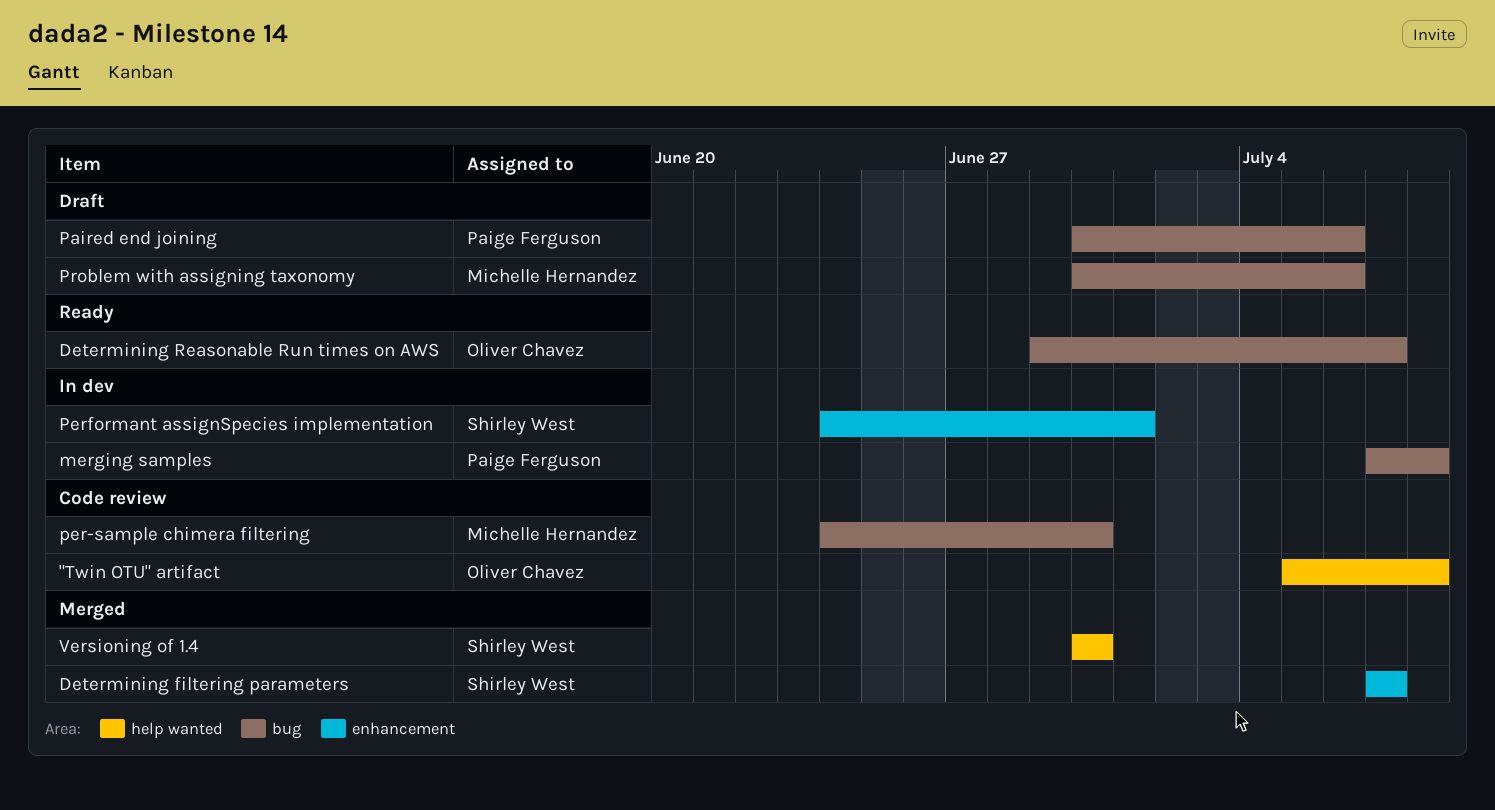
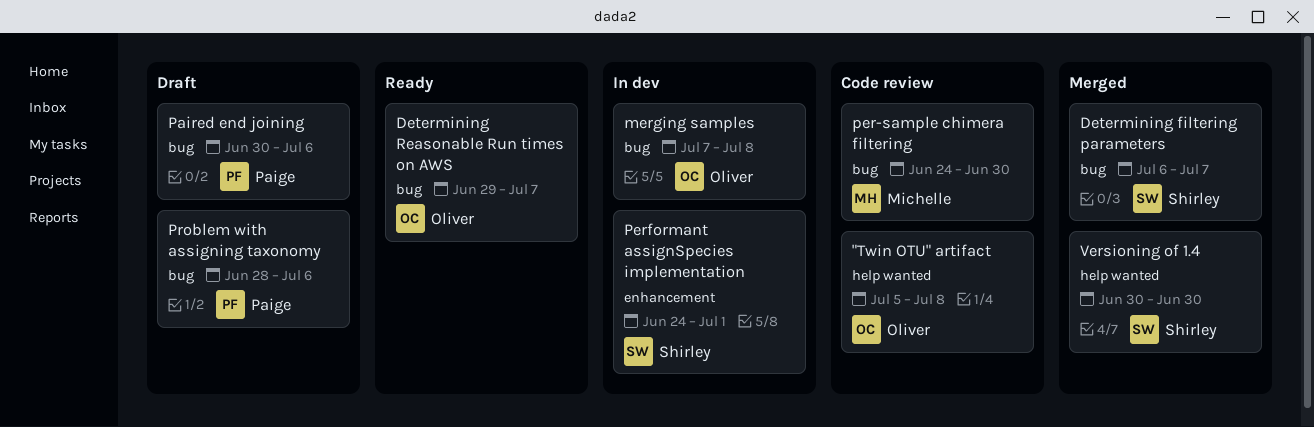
Determining filtering parameters, label: enhancement -> bug
Determining filtering parameters, start: Jul 7 -> Jul 6
merging samples, owner: Paige Ferguson -> Oliver Chavez
Problem with assigning taxonomy, owner: Michelle Hernandez -> Paige Ferguson
Problem with assigning taxonomy, start: Jun 30 -> Jun 28

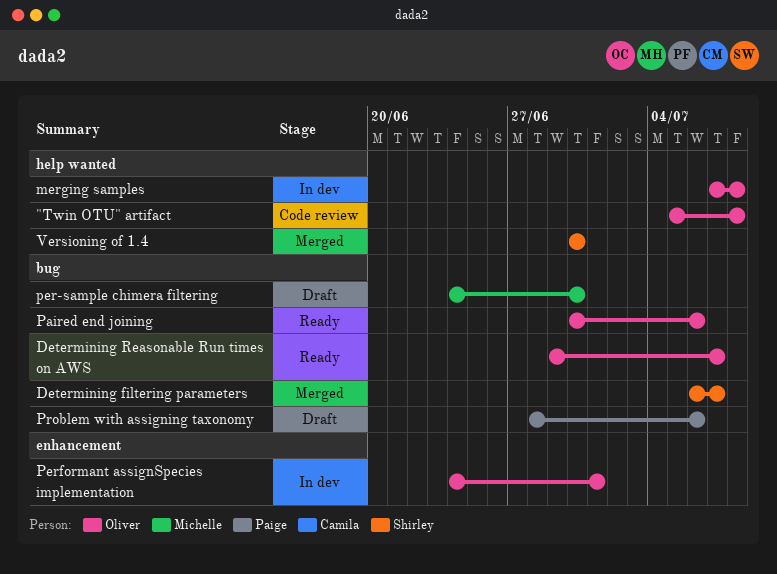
merging samples, label: bug -> help wanted
Paired end joining, status: Draft -> Ready
Paired end joining, owner: Paige -> Oliver
per-sample chimera filtering, status: Code review -> Draft
Performant assignSpecies implementation, owner: Shirley -> Oliver

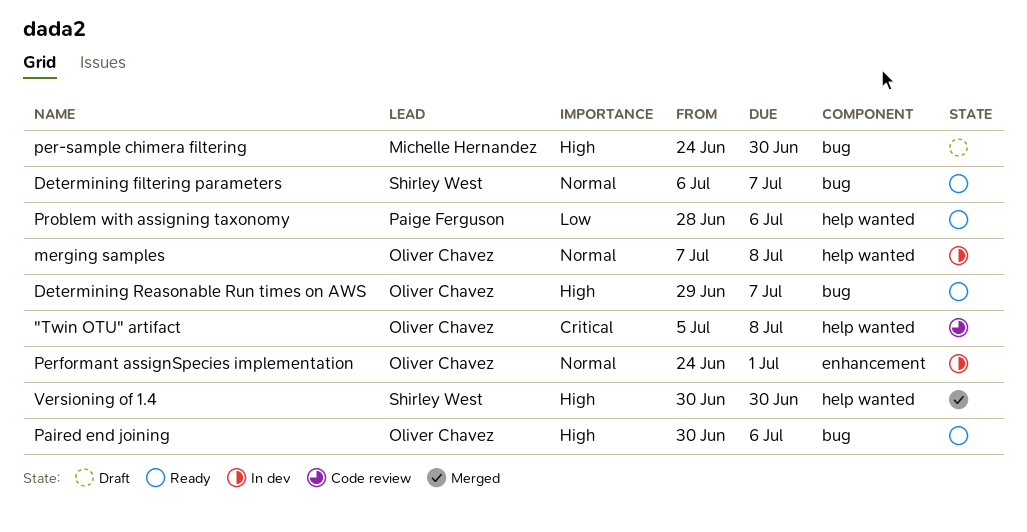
Determining filtering parameters, status: Merged -> Ready
Problem with assigning taxonomy, status: Draft -> Ready
Problem with assigning taxonomy, label: bug -> help wanted

